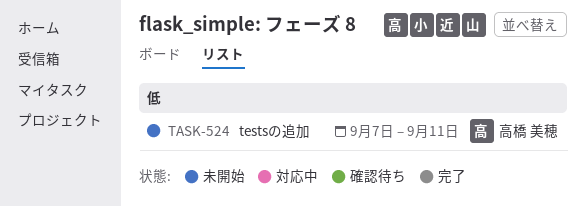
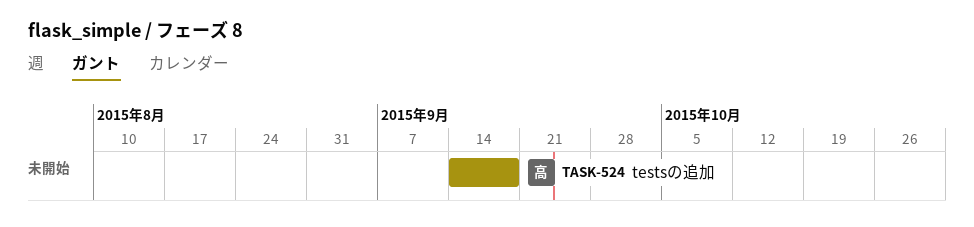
TASK-524, start: Sep 7 -> Sep 14
TASK-524, due: Sep 11 -> Sep 18

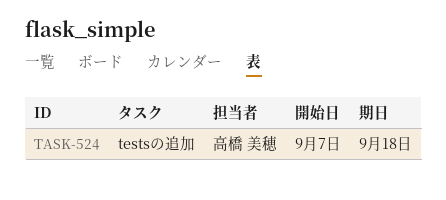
TASK-524, start: Sep 14 -> Sep 7

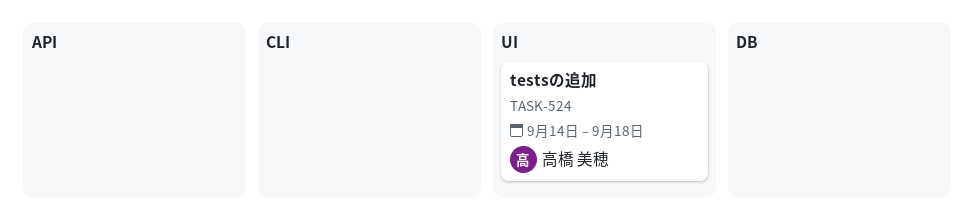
TASK-524, start: Sep 7 -> Sep 14

